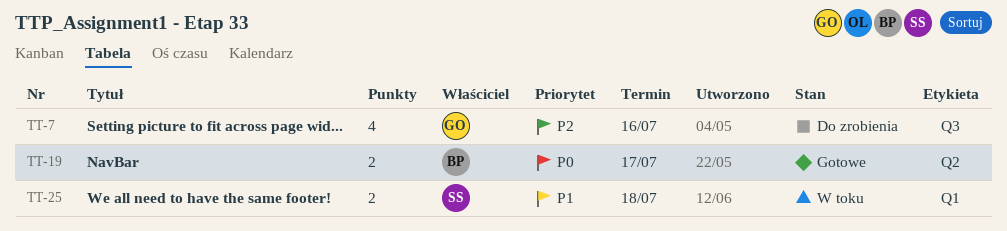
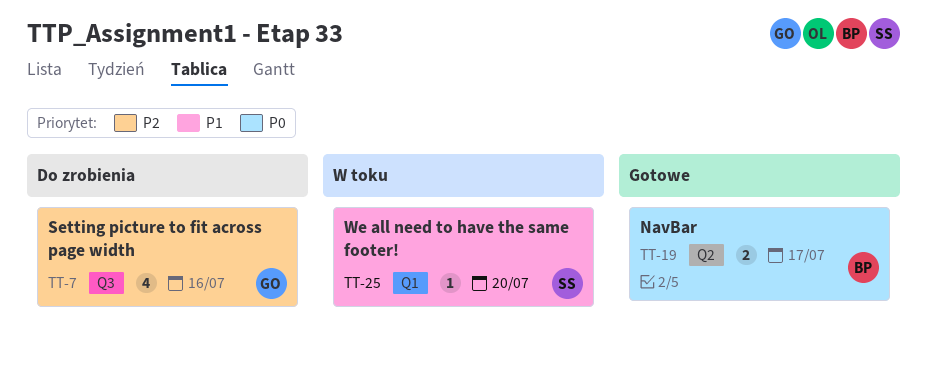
TT-25, estimate: 2 -> 1
TT-25, due: Jul 18 -> Jul 20

